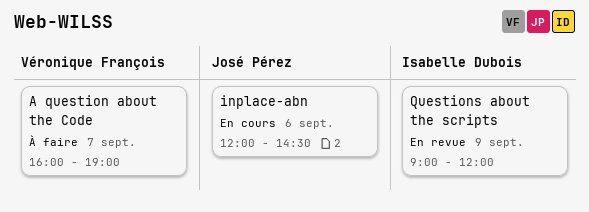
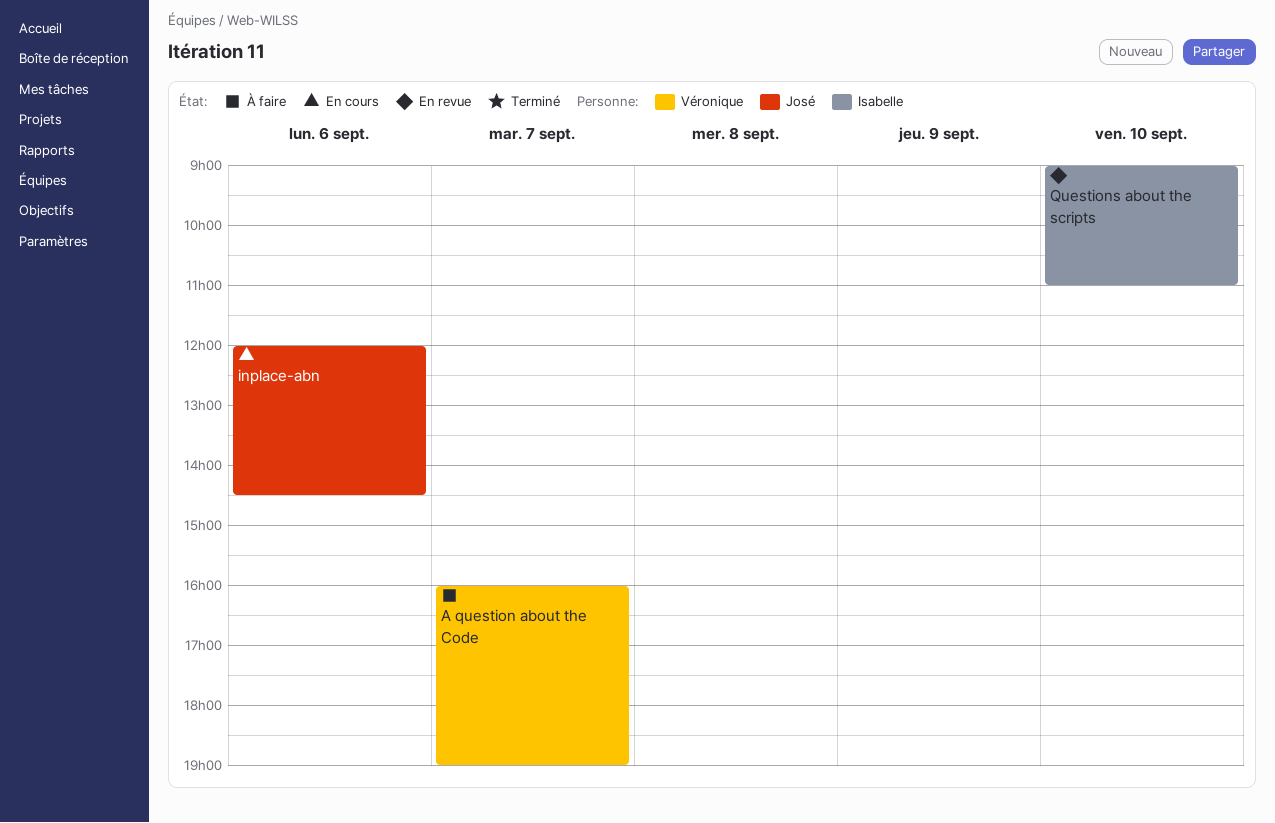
Questions about the scripts, day: Sep 9 -> Sep 10
Questions about the scripts, ends: 12:00 -> 11:00

